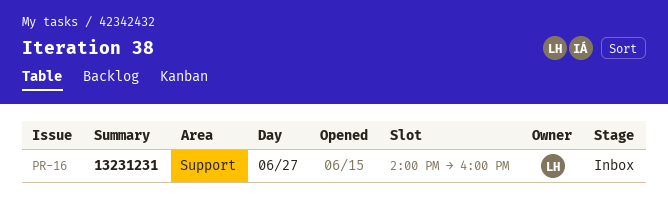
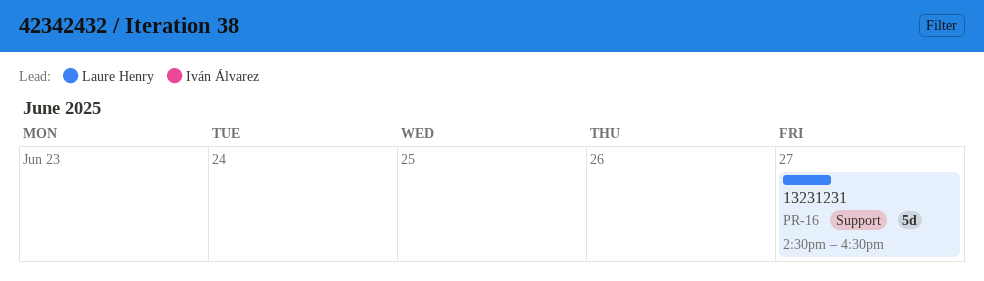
PR-16, begins: 14:00 -> 14:30
PR-16, ends: 16:00 -> 16:30

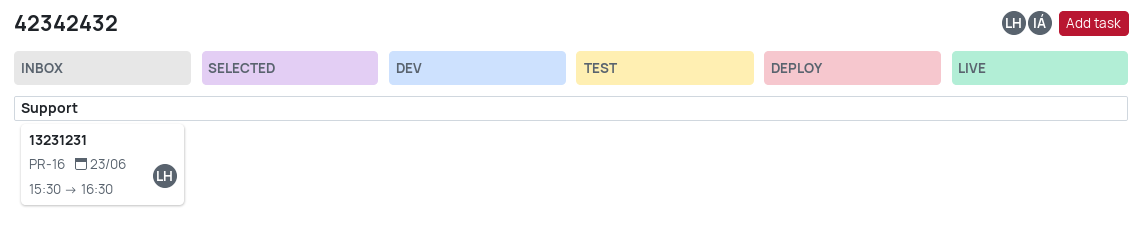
PR-16, day: Jun 27 -> Jun 23
PR-16, begins: 14:30 -> 15:30

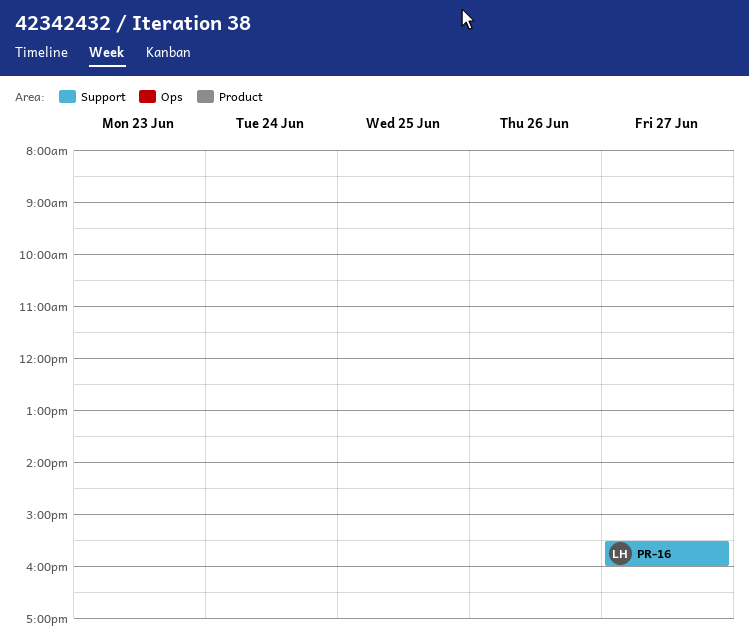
PR-16, day: Jun 23 -> Jun 27
PR-16, ends: 16:30 -> 16:00

